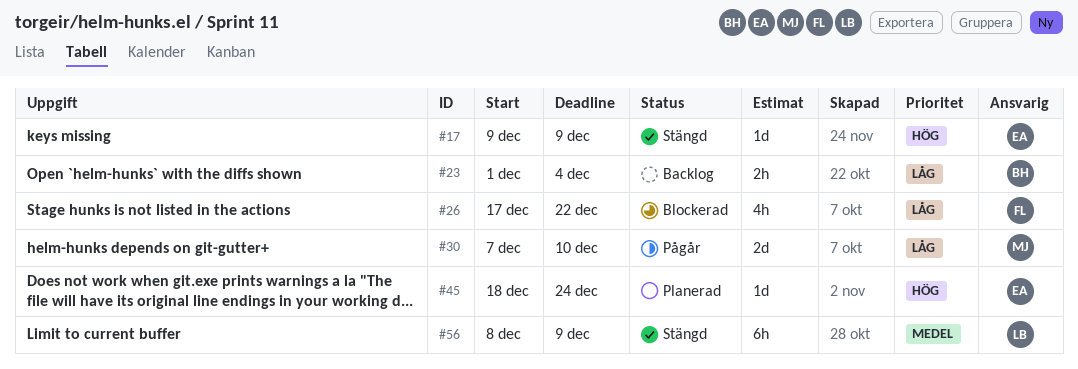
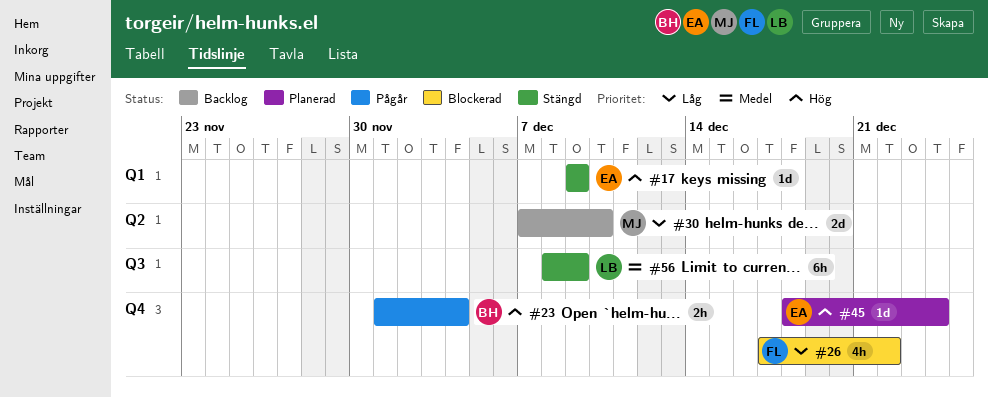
#23, status: Backlog -> Pågår
#23, priority: Låg -> Hög
#30, status: Pågår -> Backlog

